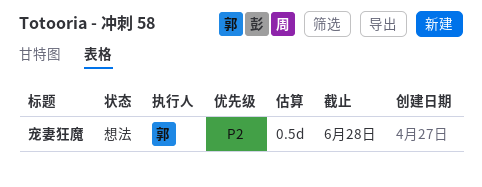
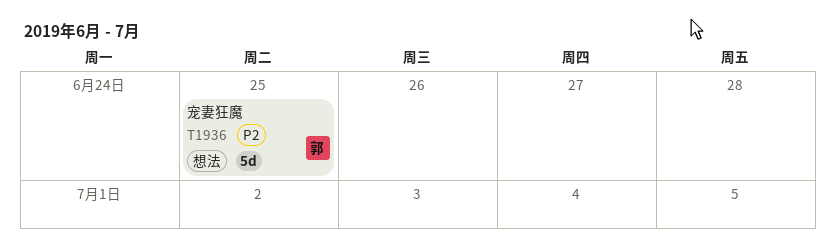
宠妻狂魔, estimate: 0.5d -> 5d
宠妻狂魔, due: Jun 28 -> Jun 25

